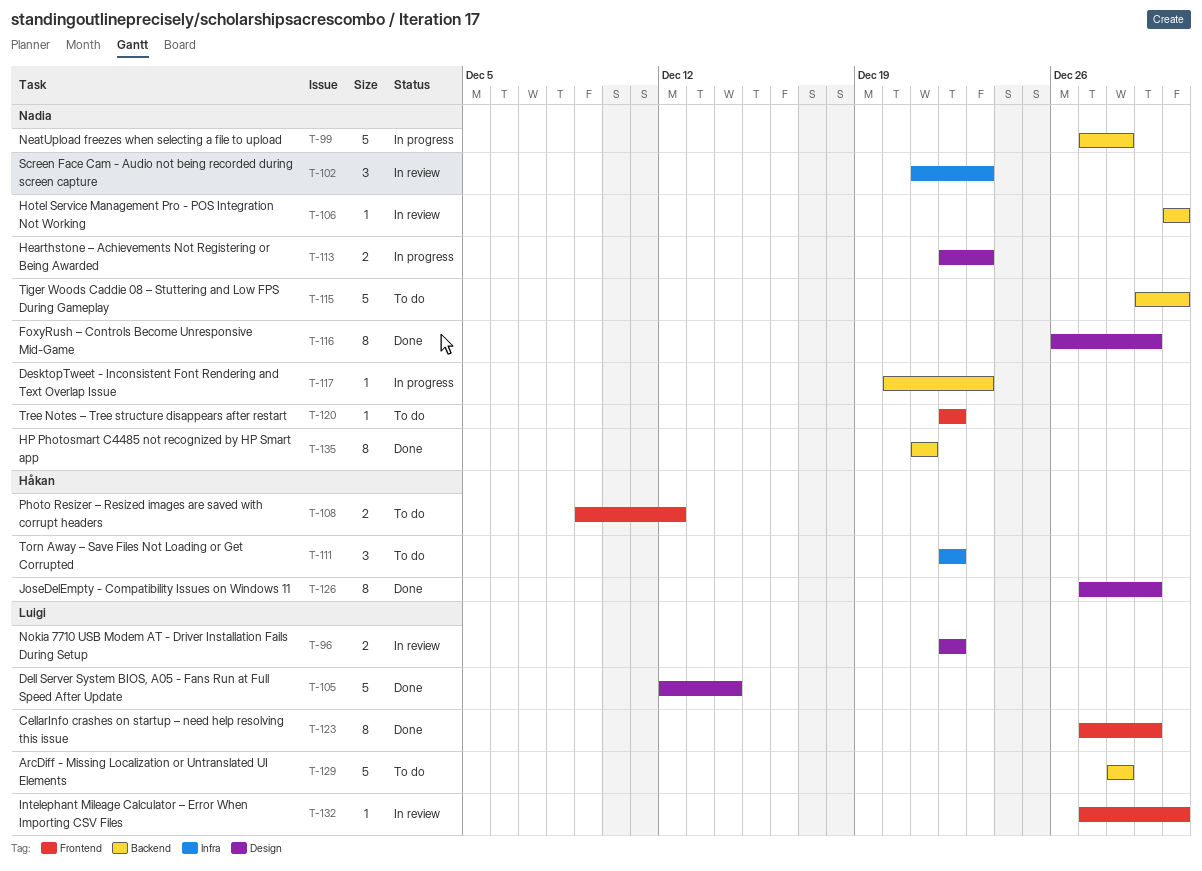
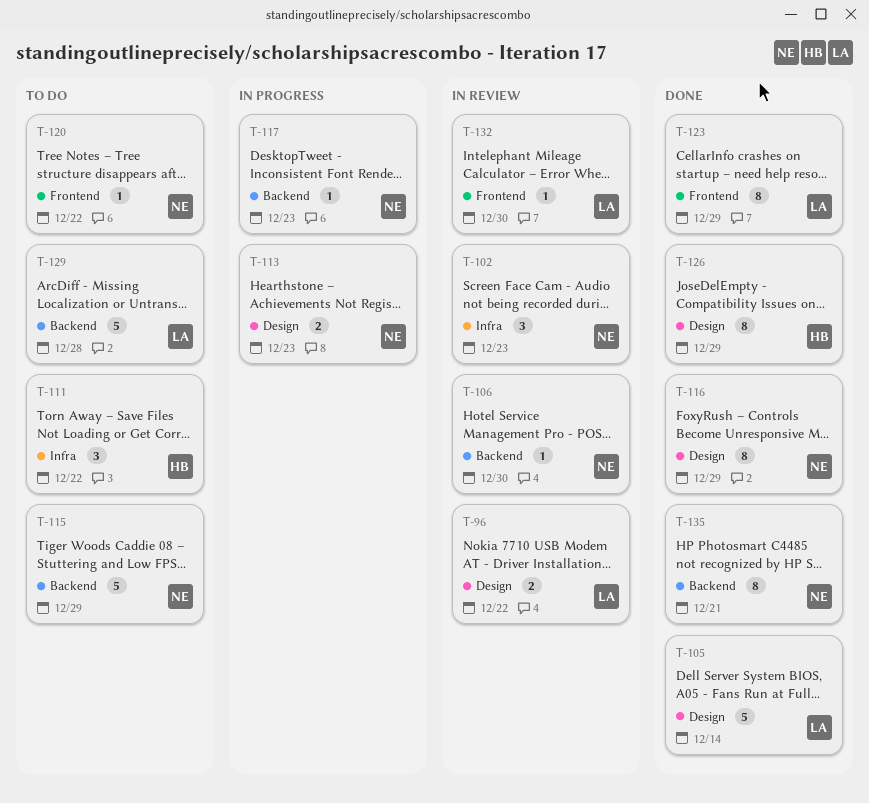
T-99: present -> none
T-108: present -> none
T-115, due: Dec 30 -> Dec 29

